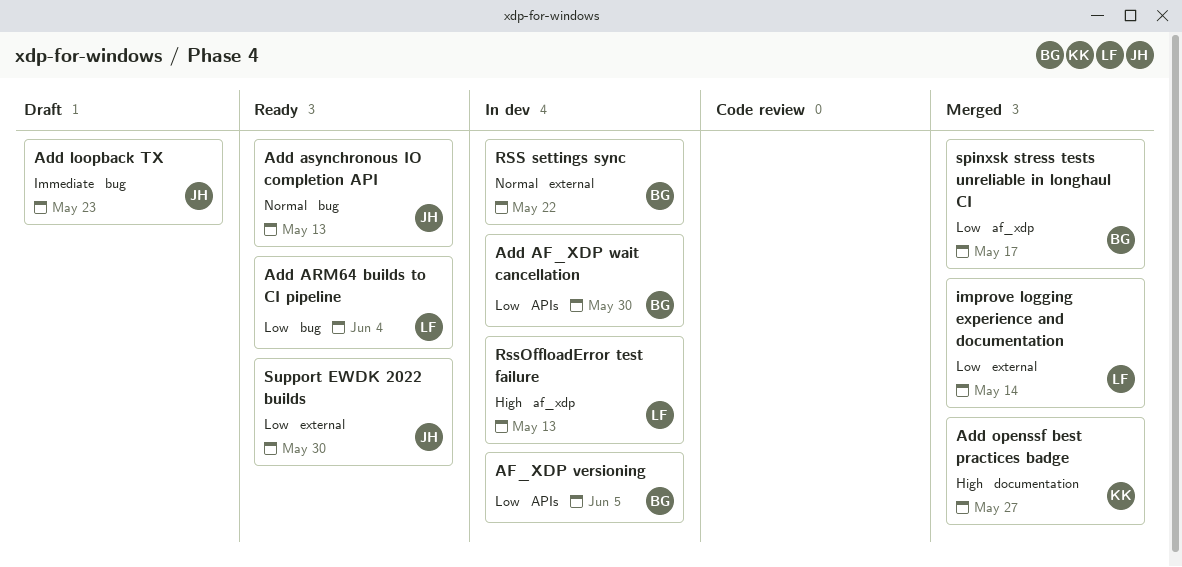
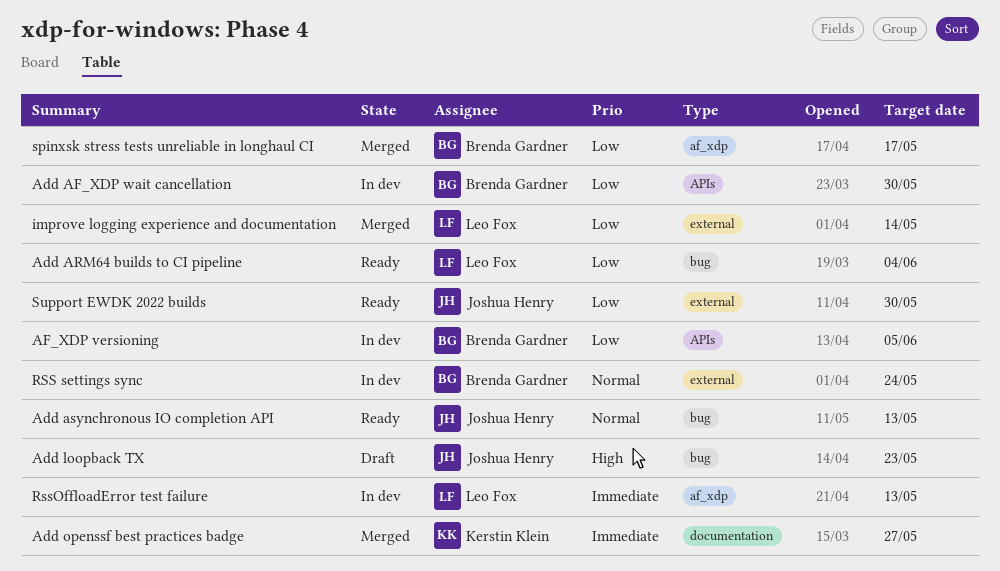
Add loopback TX, priority: Immediate -> High
Add openssf best practices badge, priority: High -> Immediate
RSS settings sync, due: May 22 -> May 24
RssOffloadError test failure, priority: High -> Immediate

